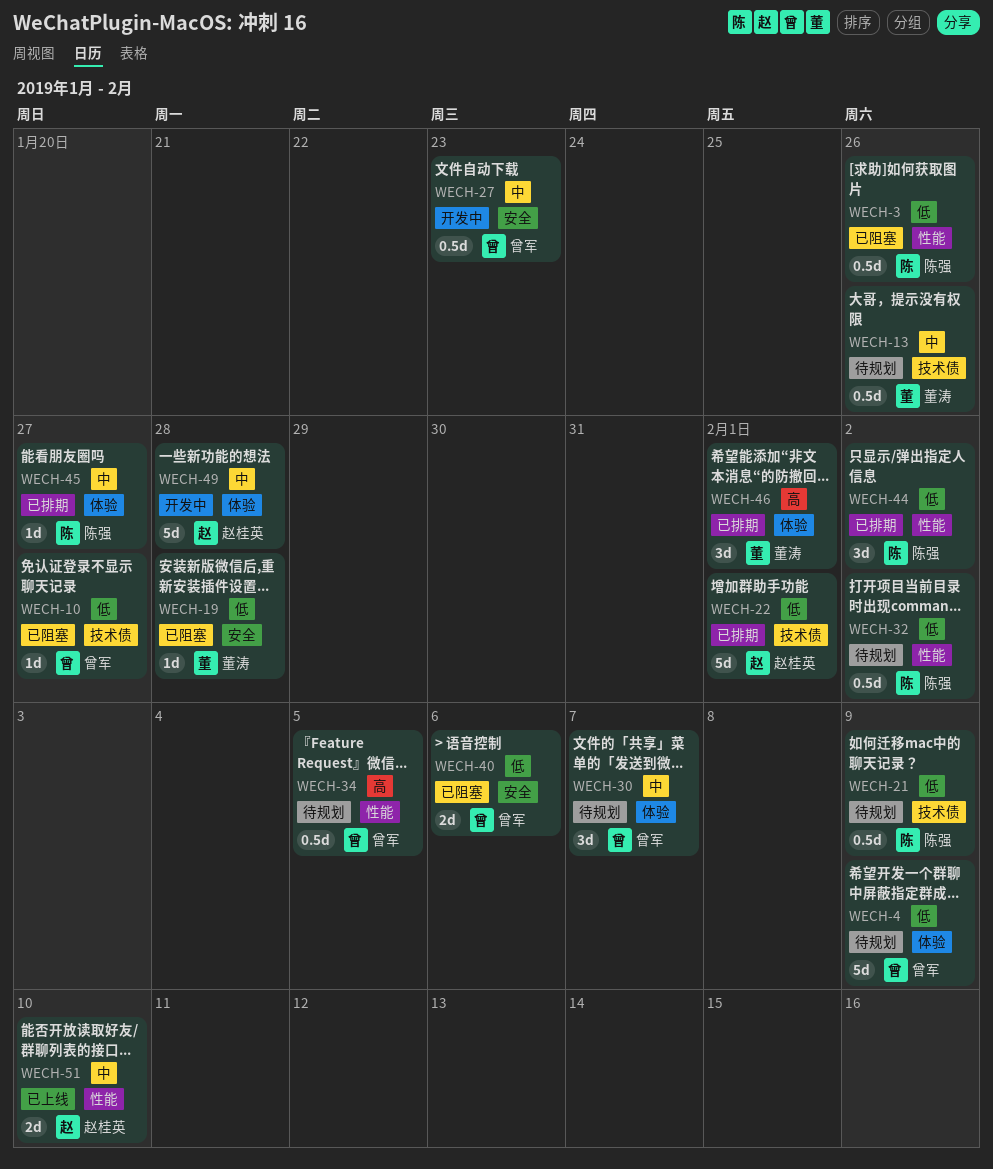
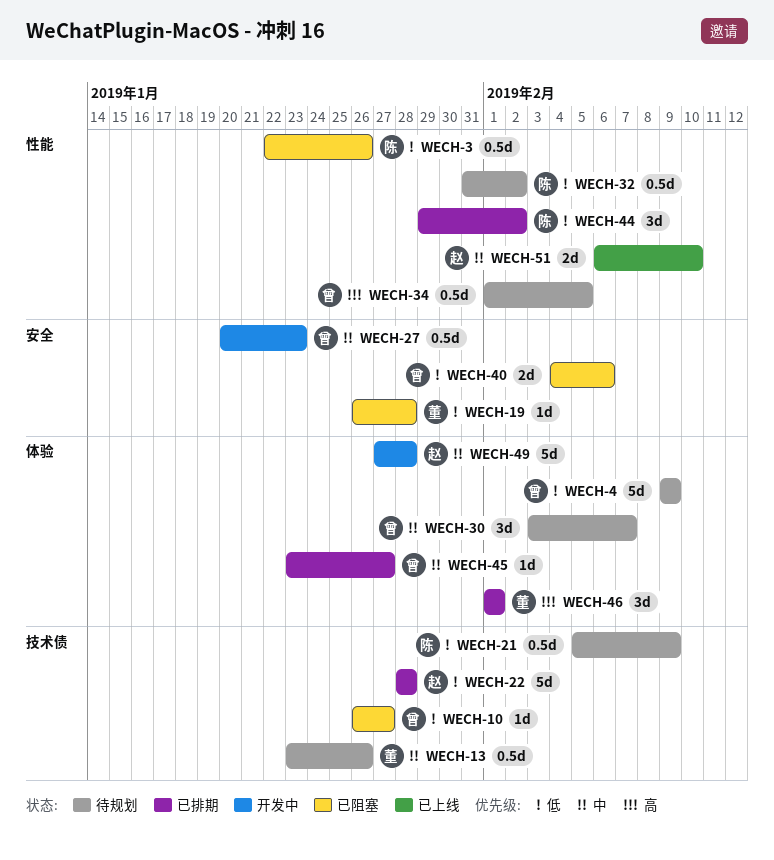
WECH-22, due: Feb 1 -> Jan 28
WECH-45, owner: 陈强 -> 曾军

